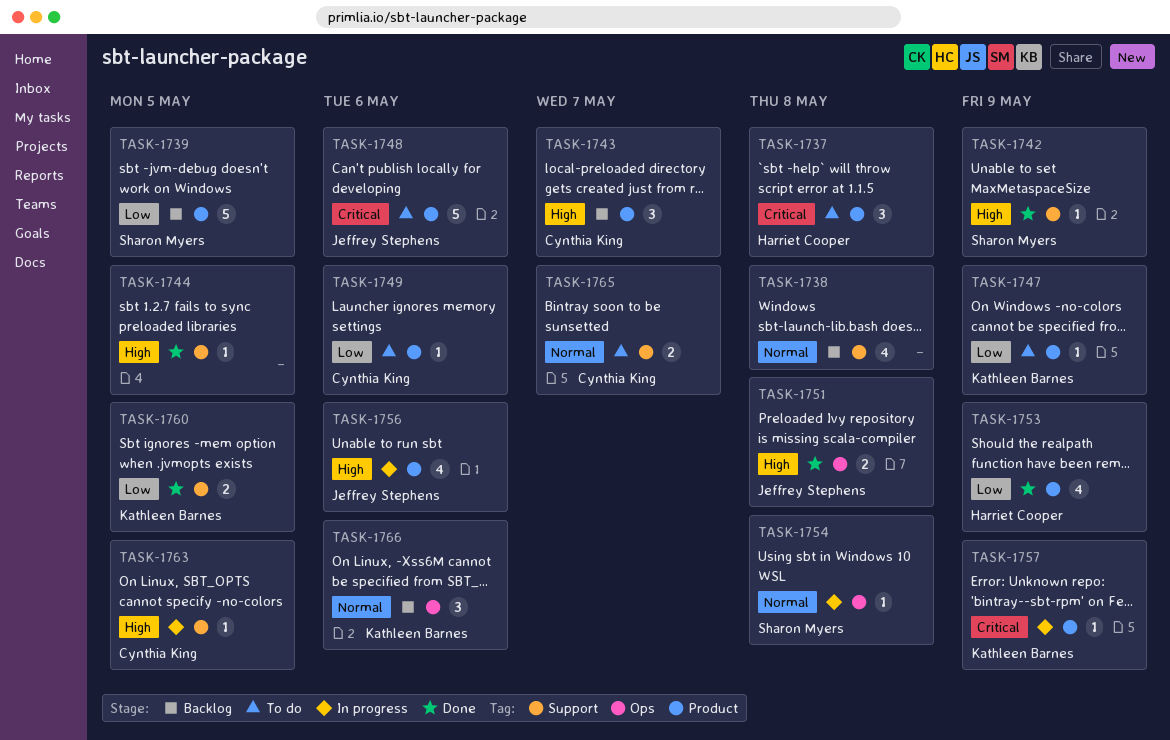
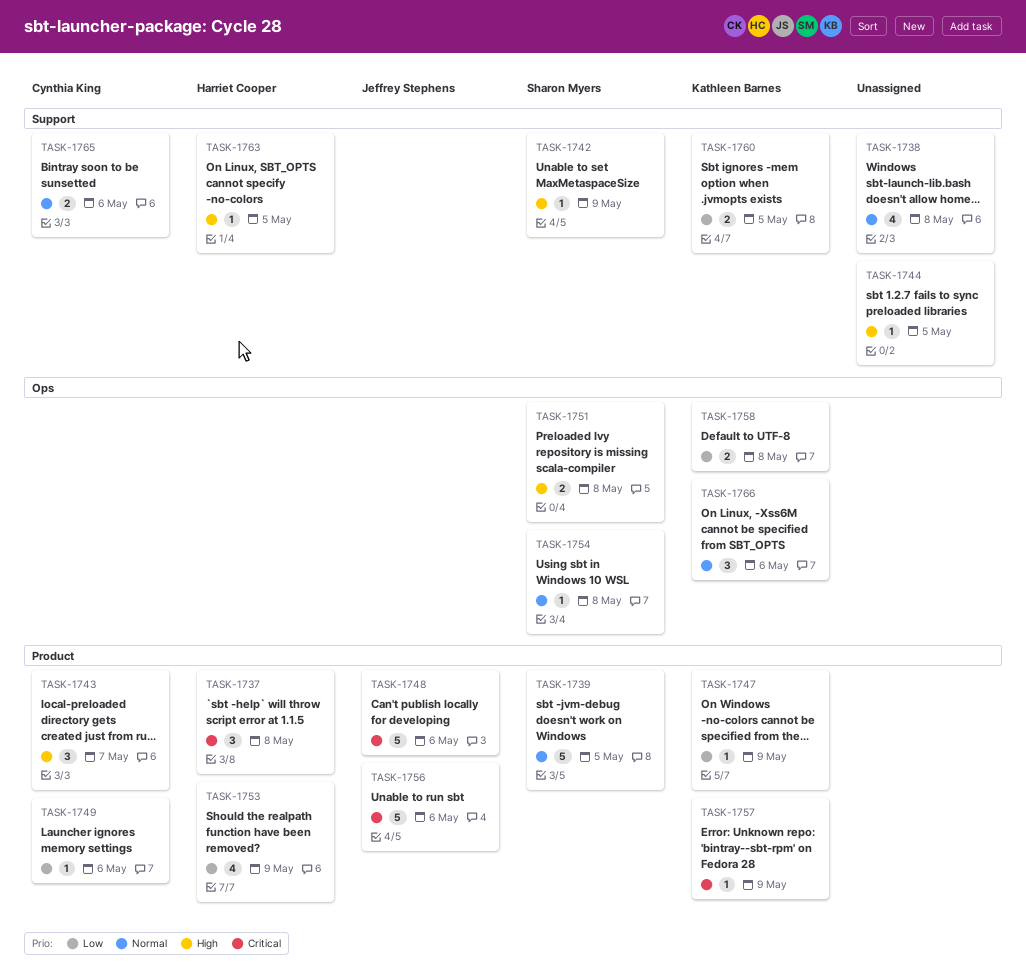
TASK-1739, priority: Low -> Normal
TASK-1751, owner: Jeffrey Stephens -> Sharon Myers
TASK-1756, priority: High -> Critical
TASK-1756, estimate: 4 -> 5
TASK-1758: none -> present
TASK-1763, owner: Cynthia King -> Harriet Cooper
TASK-1765, due: May 7 -> May 6

